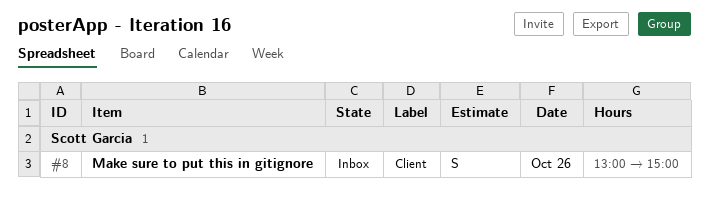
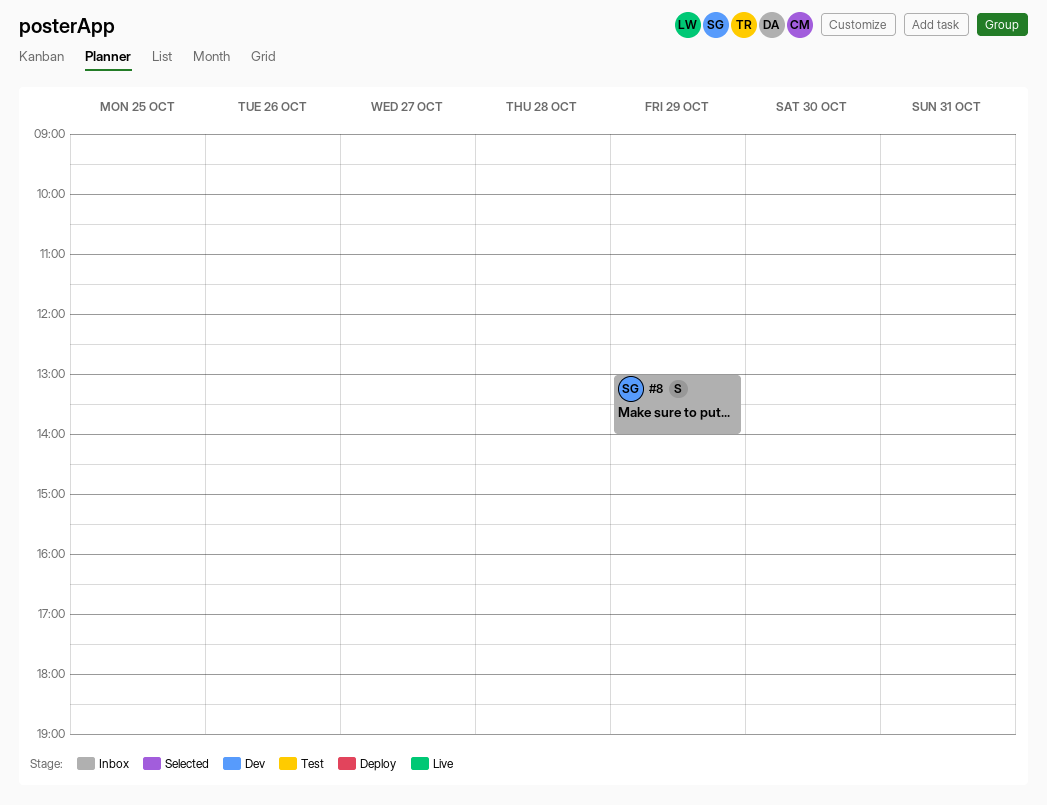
#8, day: Oct 26 -> Oct 29
#8, ends: 15:00 -> 14:00

